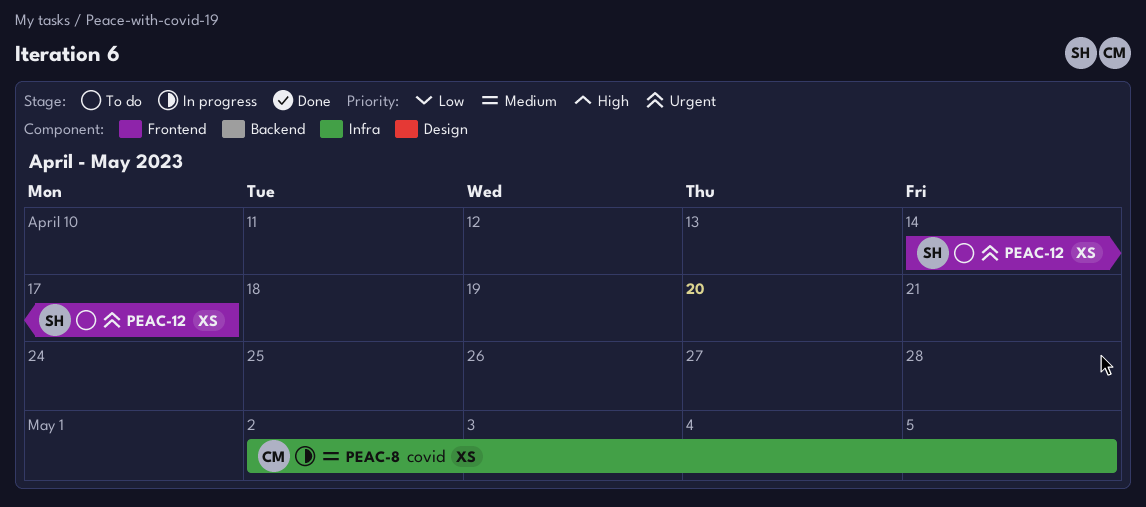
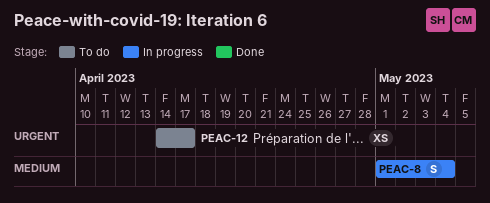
PEAC-8, estimate: XS -> S
PEAC-8, start: May 2 -> May 1
PEAC-8, due: May 5 -> May 4

